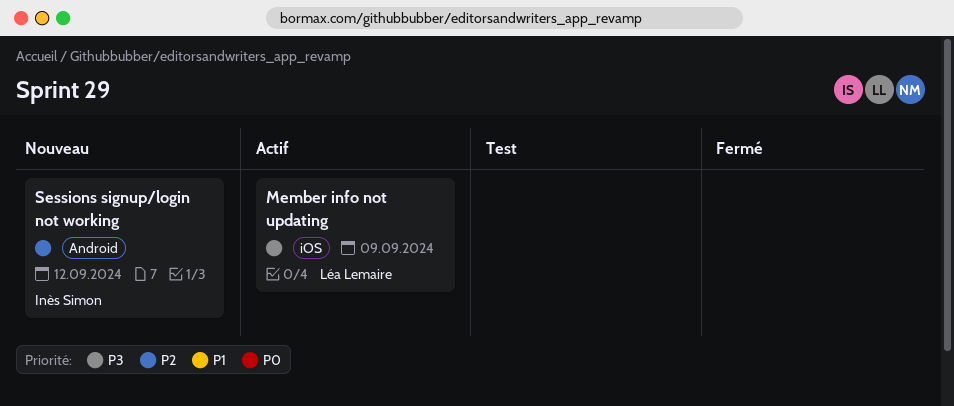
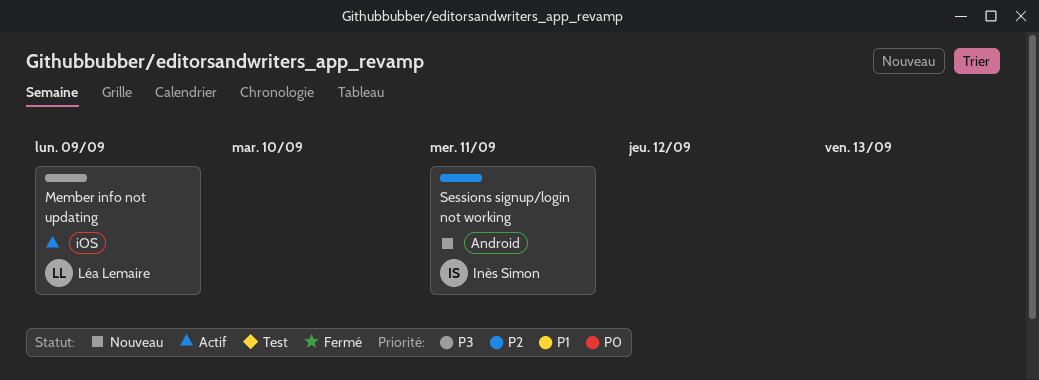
Sessions signup/login not working, due: Sep 12 -> Sep 11

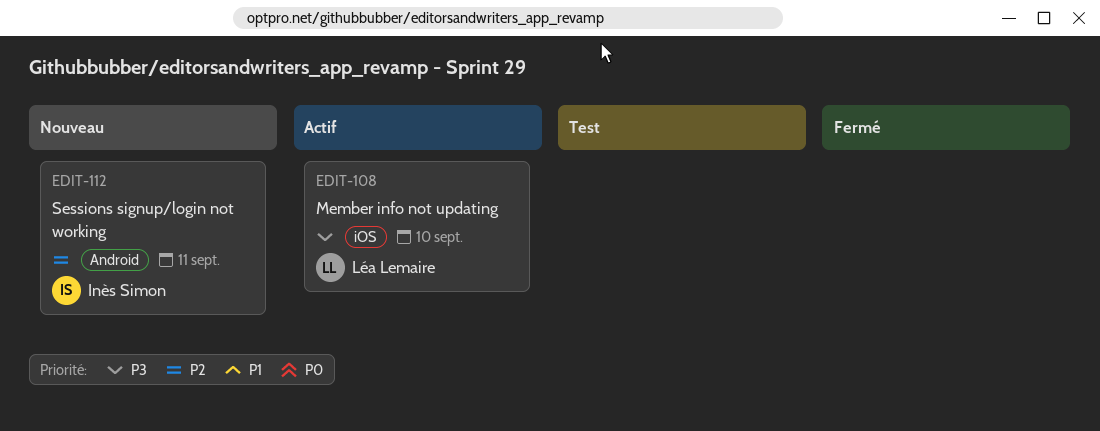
Member info not updating, due: Sep 9 -> Sep 10

